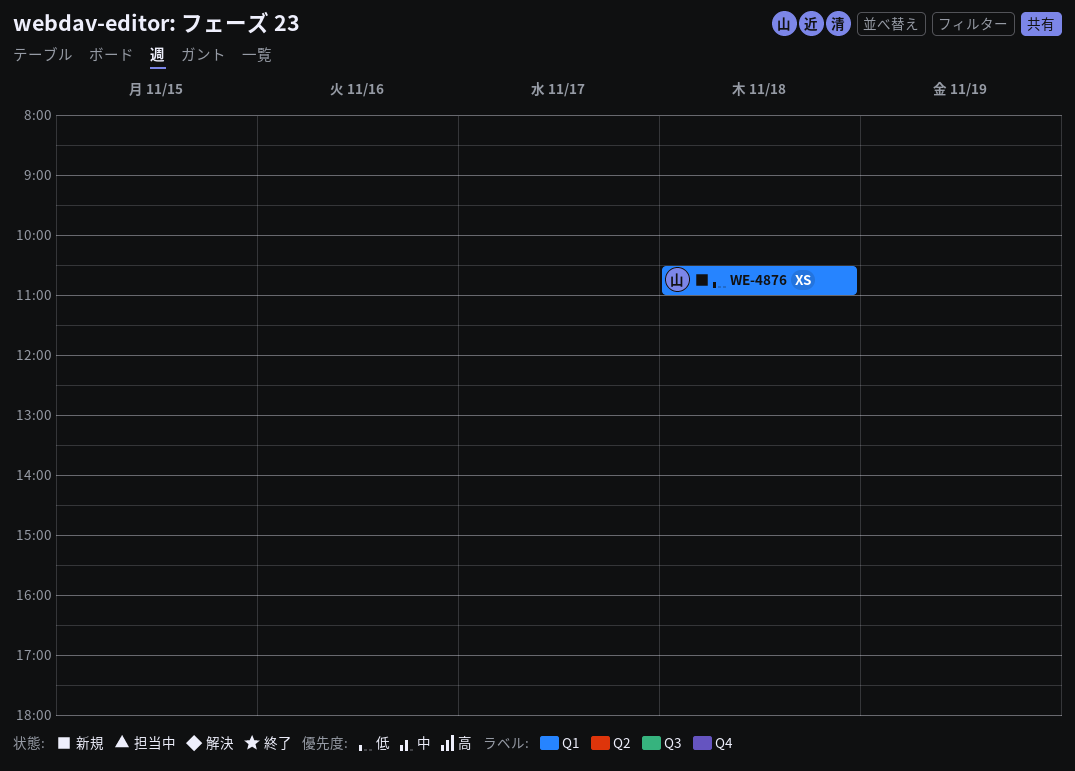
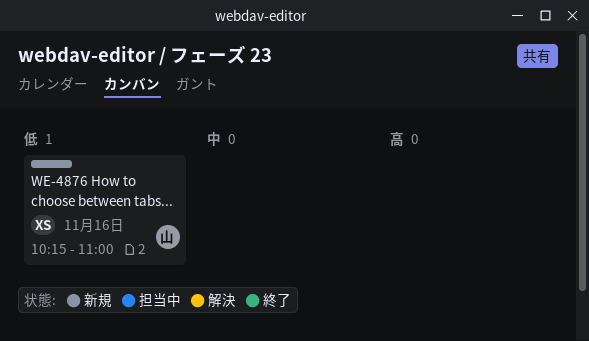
WE-4876, day: Nov 18 -> Nov 16
WE-4876, begins: 10:30 -> 10:15

